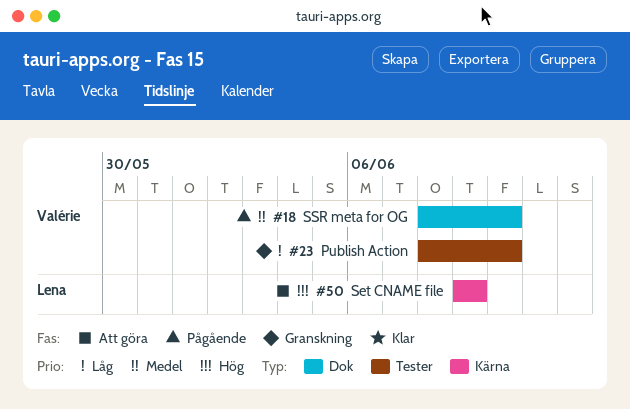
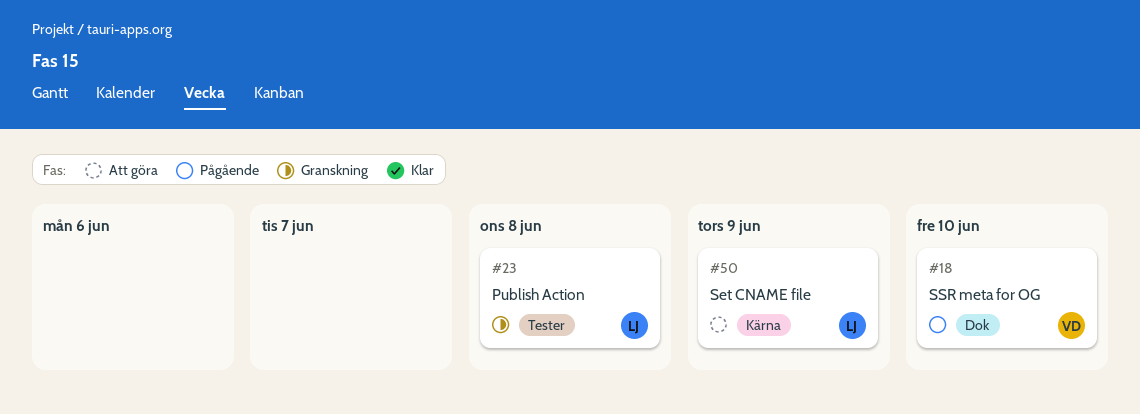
#23, owner: Valérie -> Lena
#23, due: Jun 10 -> Jun 8

